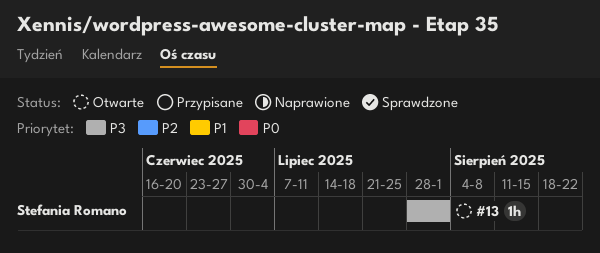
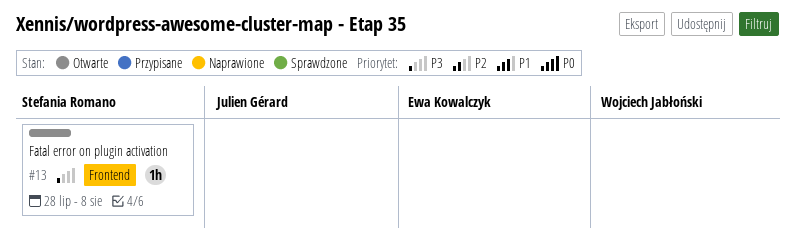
#13, due: Aug 1 -> Aug 8

